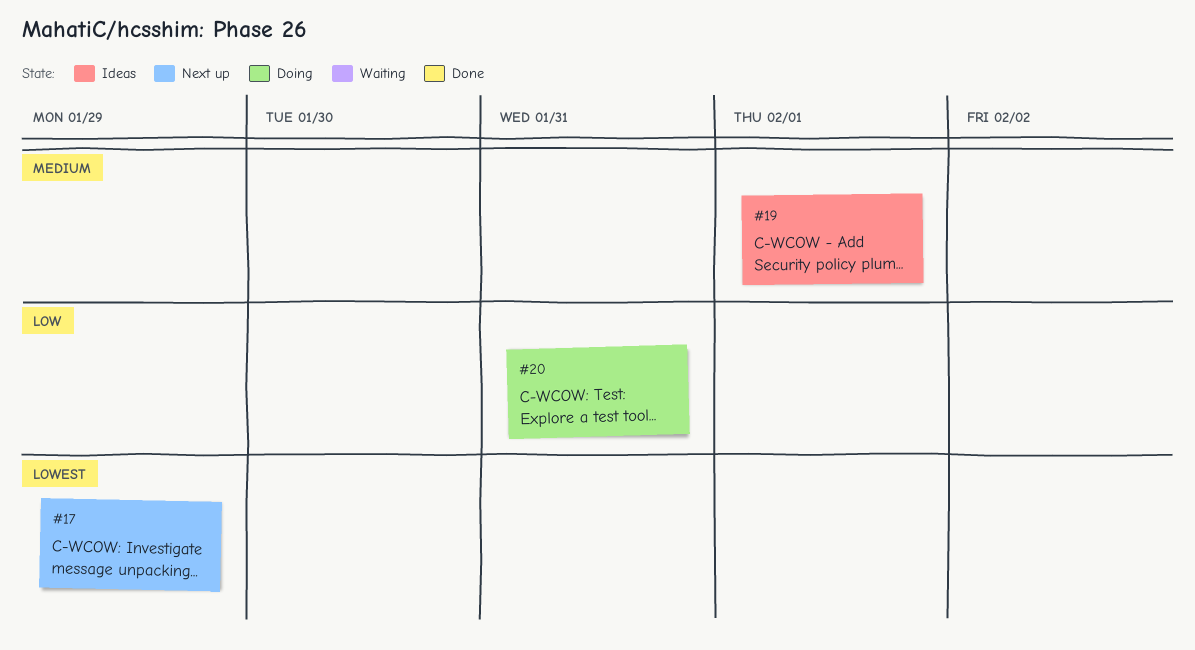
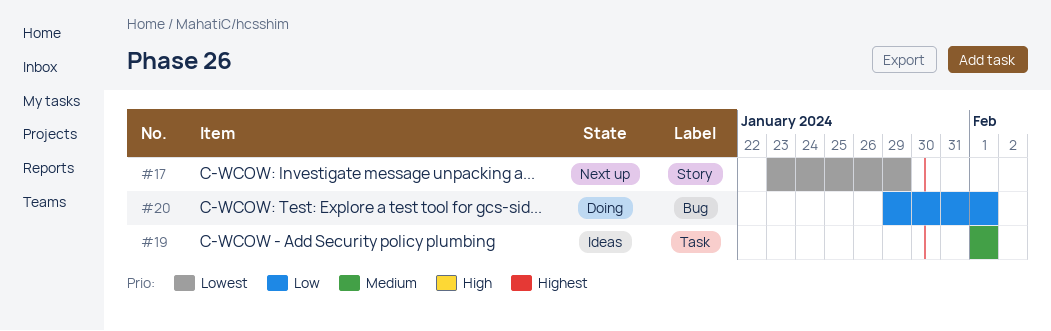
#20, due: Jan 31 -> Feb 1

